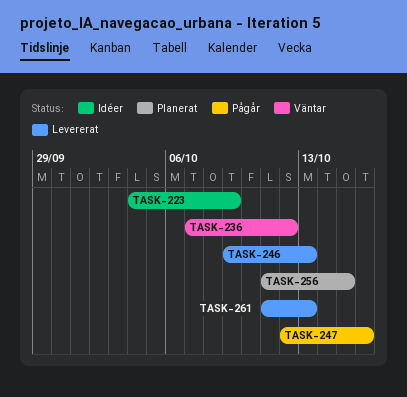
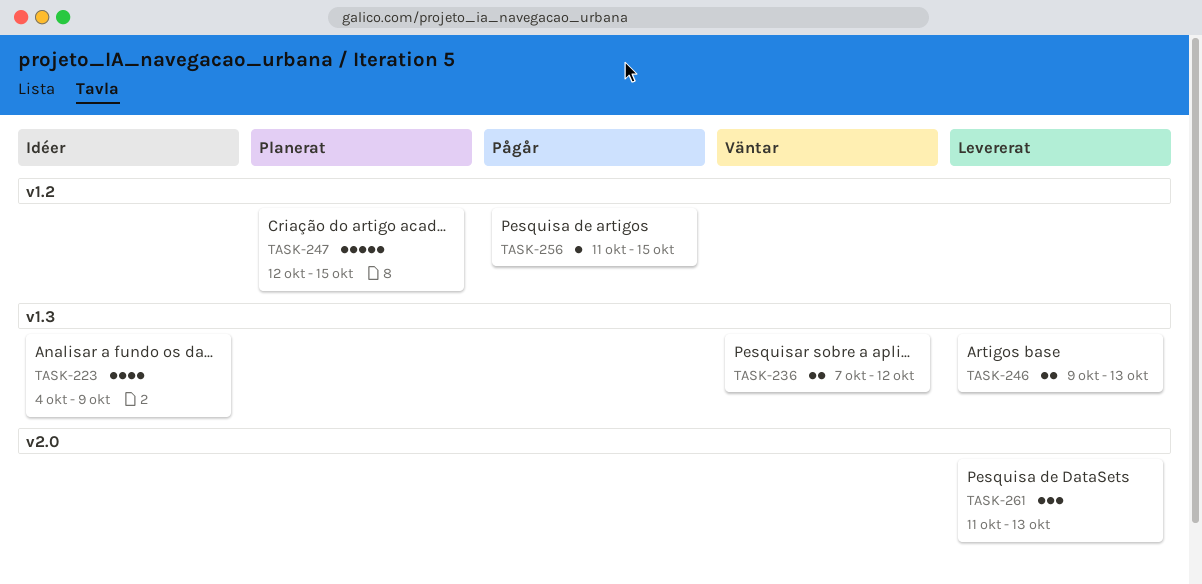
TASK-247, status: Pågår -> Planerat
TASK-247, due: Oct 16 -> Oct 15
TASK-256, status: Planerat -> Pågår

